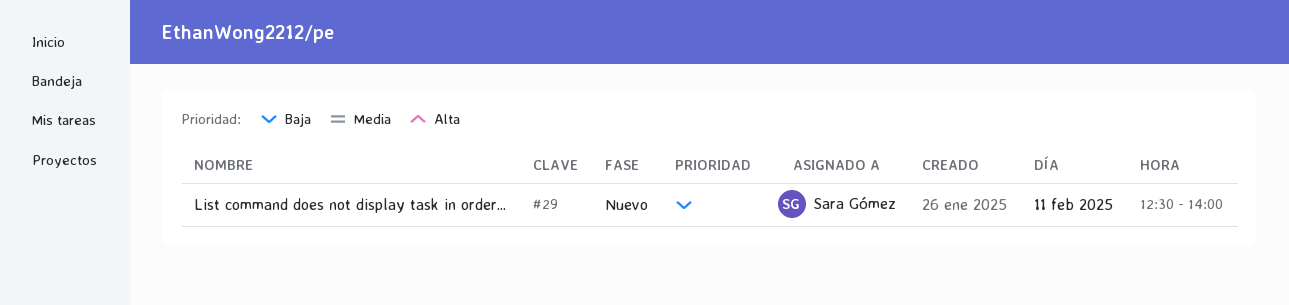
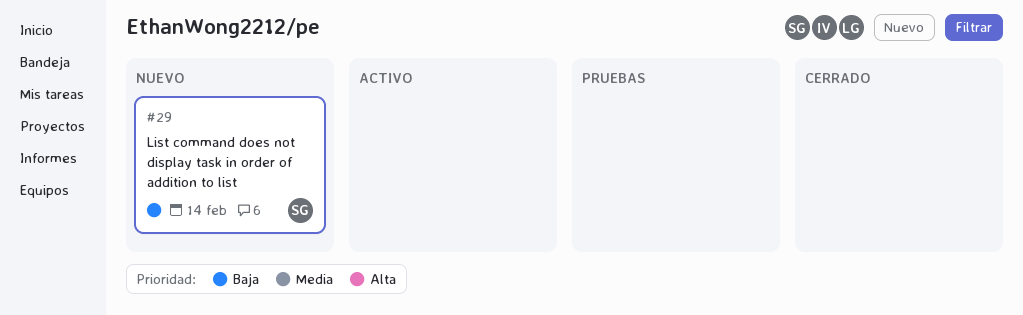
#29, day: Feb 11 -> Feb 14

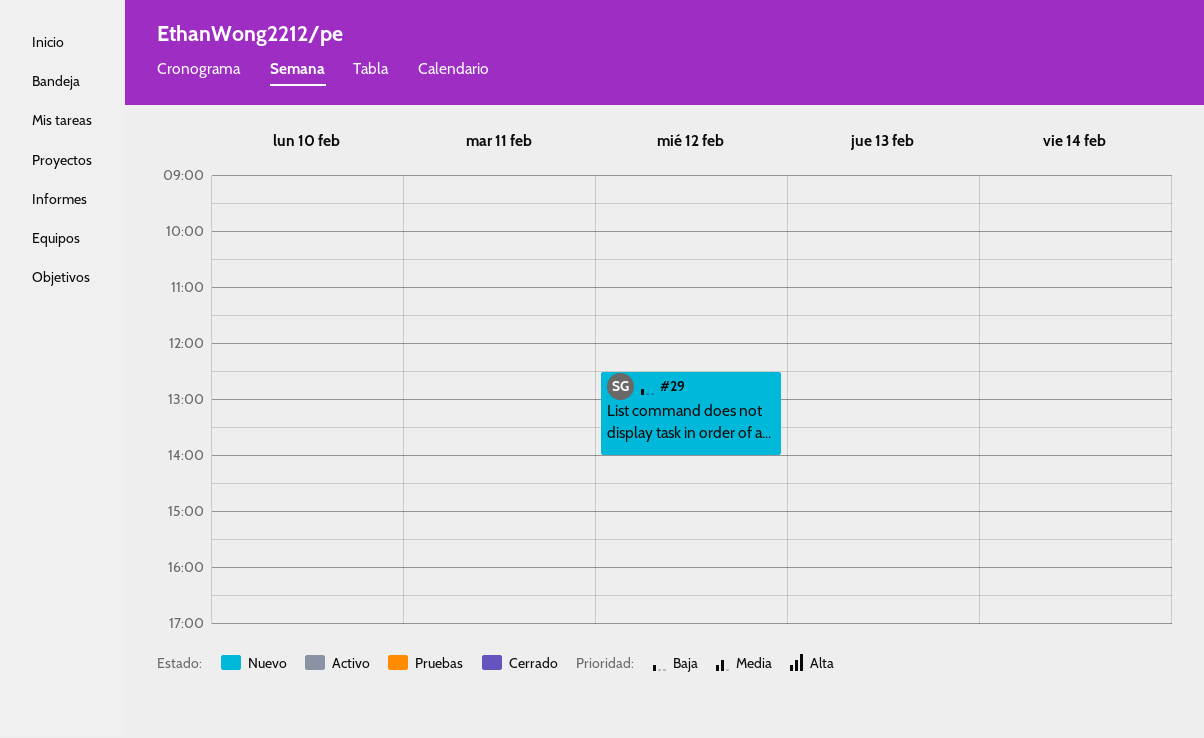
#29, day: Feb 14 -> Feb 12

